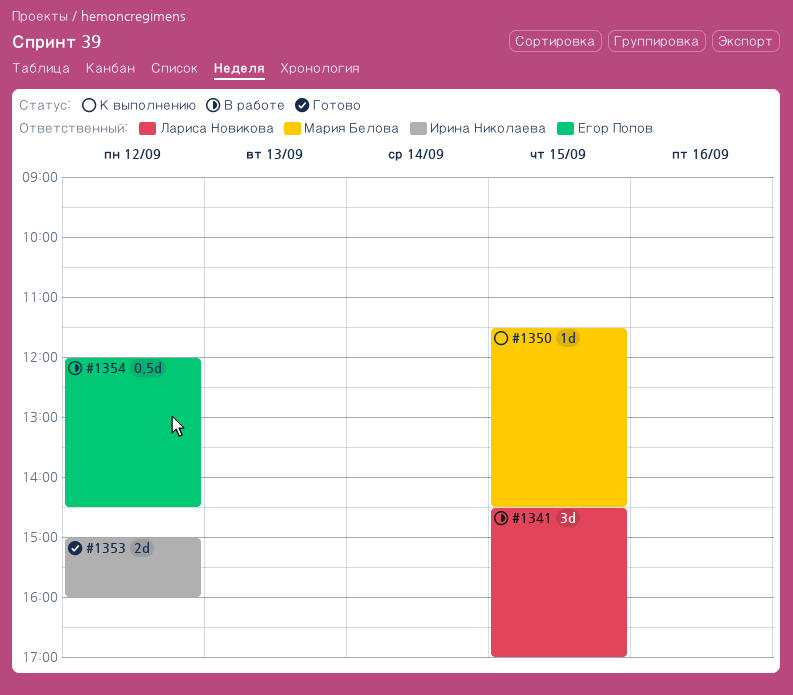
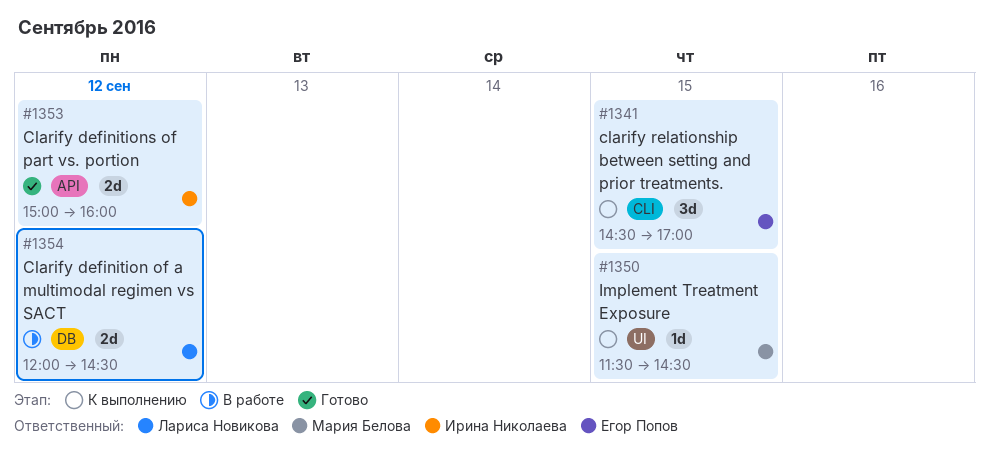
#1341, status: В работе -> К выполнению
#1341, owner: Лариса Новикова -> Егор Попов
#1354, owner: Егор Попов -> Лариса Новикова
#1354, estimate: 0.5d -> 2d

